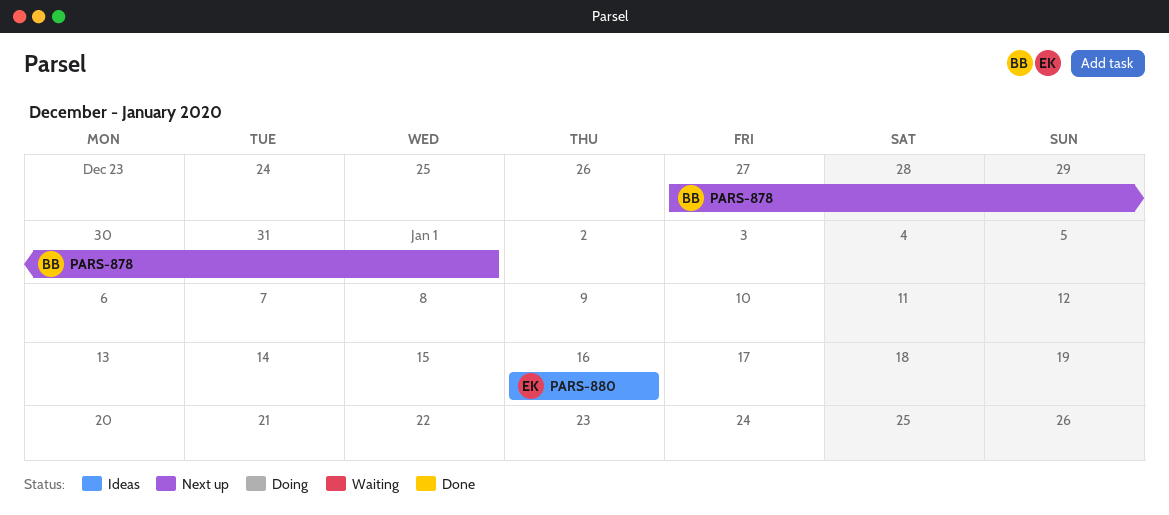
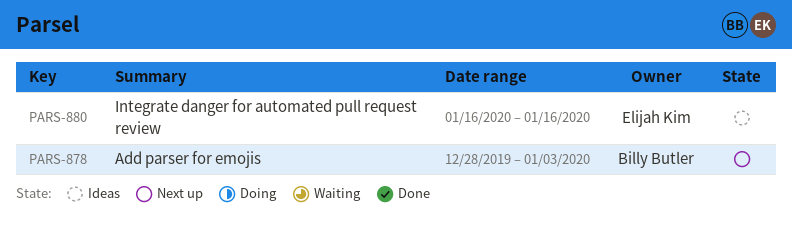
PARS-878, start: Dec 27 -> Dec 28
PARS-878, due: Jan 1 -> Jan 3

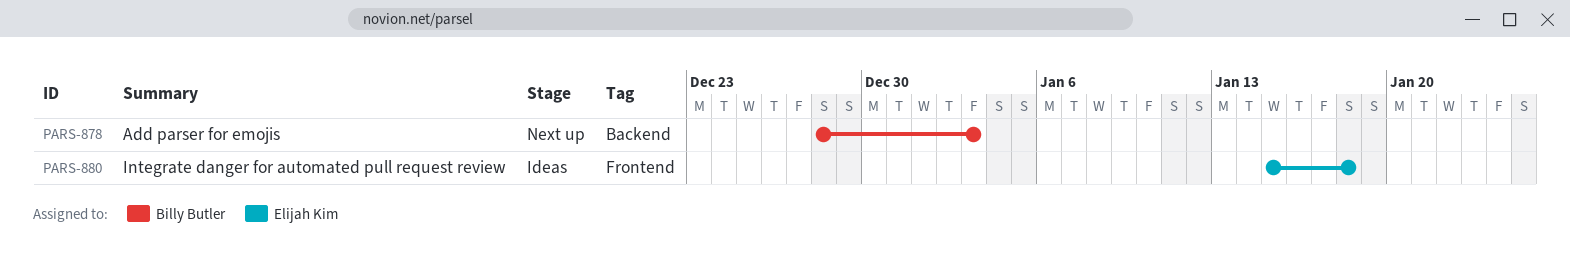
PARS-880, start: Jan 16 -> Jan 15
PARS-880, due: Jan 16 -> Jan 18

